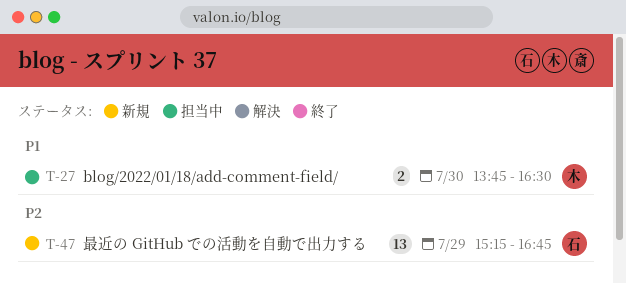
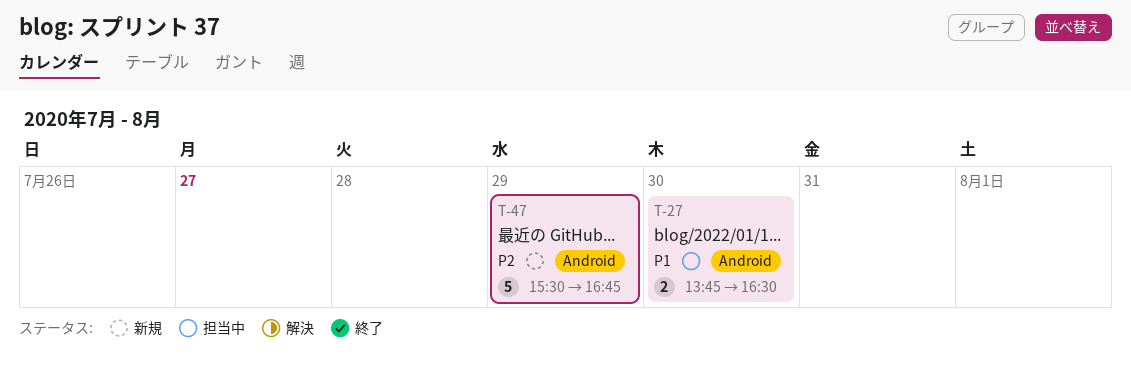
T-47, estimate: 13 -> 5
T-47, begins: 15:15 -> 15:30

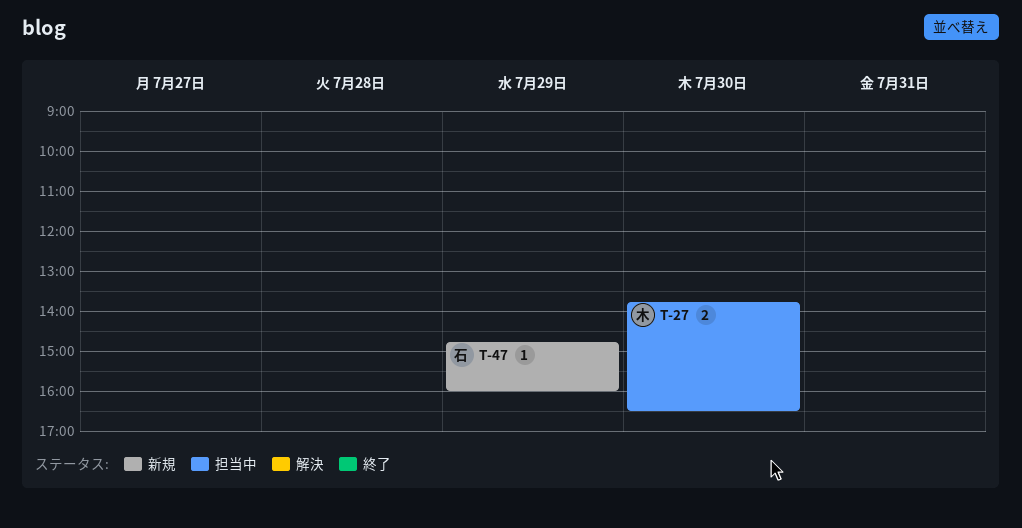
T-47, estimate: 5 -> 1
T-47, begins: 15:30 -> 14:45
T-47, ends: 16:45 -> 16:00

